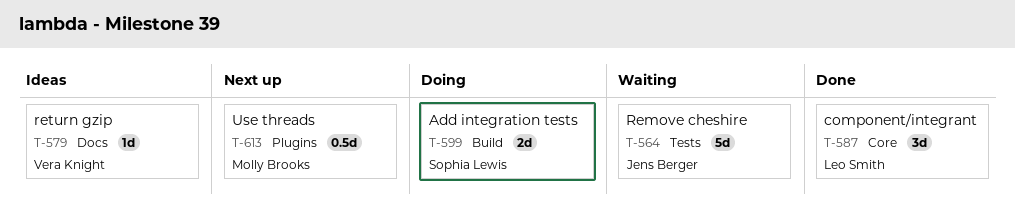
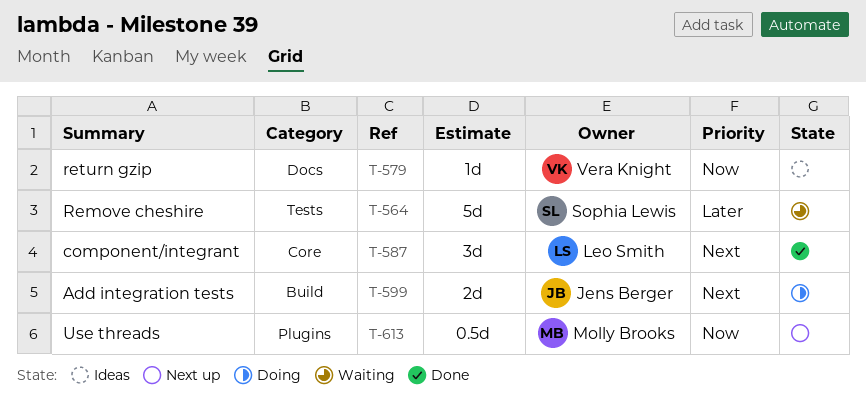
T-564, owner: Jens Berger -> Sophia Lewis
T-599, owner: Sophia Lewis -> Jens Berger

